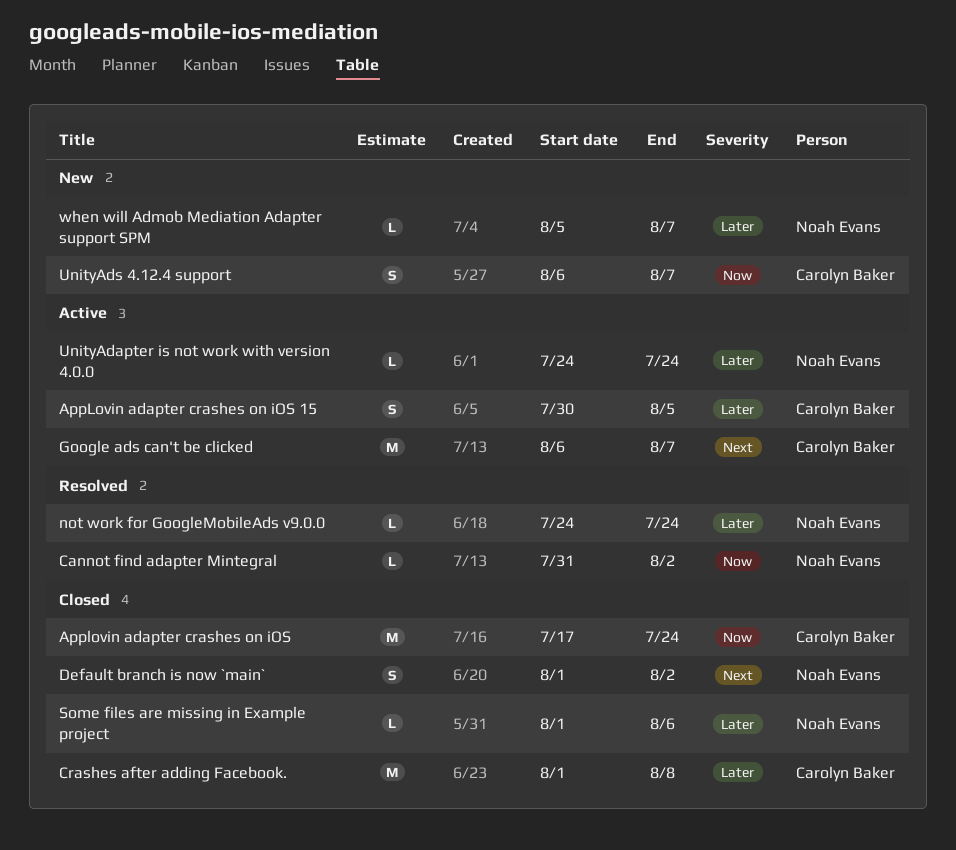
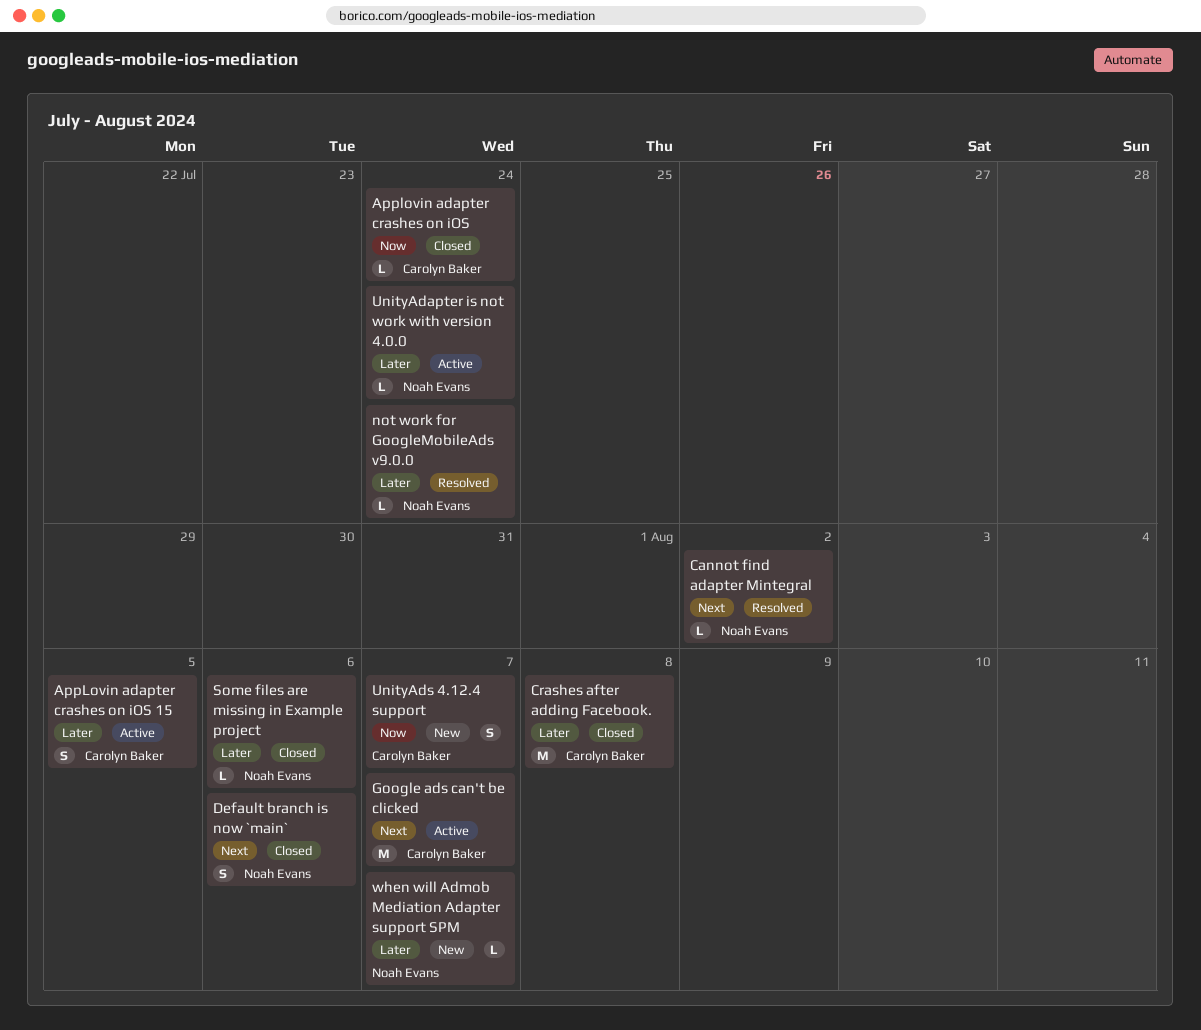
Applovin adapter crashes on iOS, estimate: M -> L
Cannot find adapter Mintegral, priority: Now -> Next
Default branch is now `main`, due: Aug 2 -> Aug 6

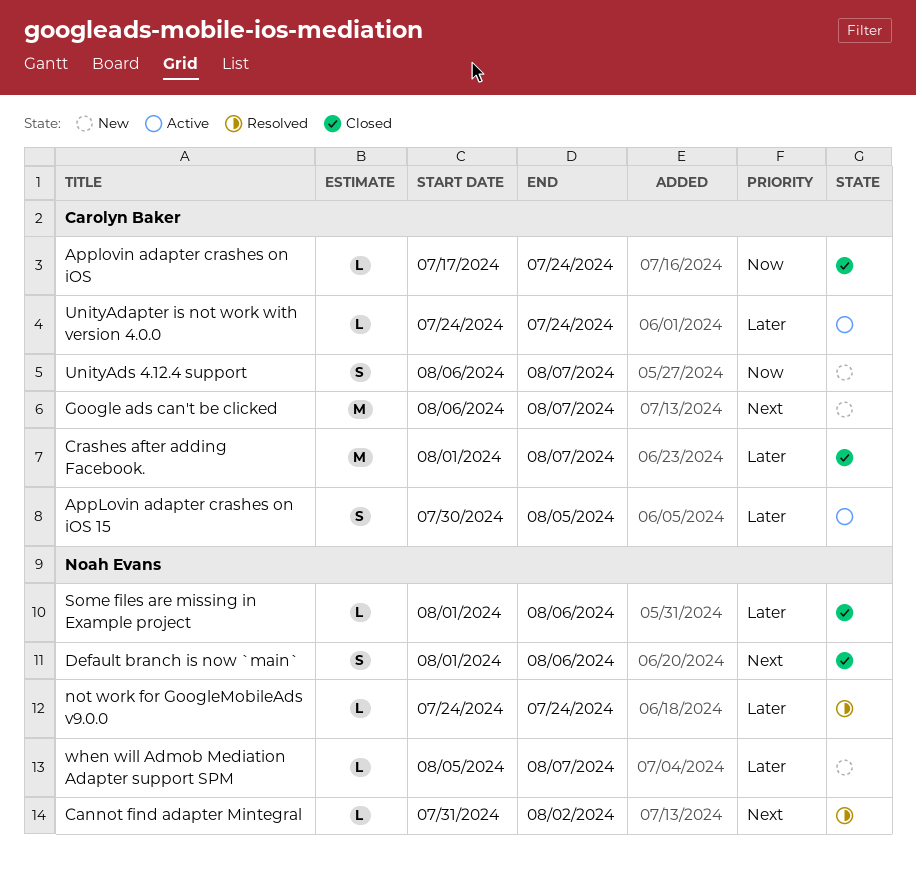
Crashes after adding Facebook., due: Aug 8 -> Aug 7
Google ads can't be clicked, status: Active -> New
UnityAdapter is not work with version 4.0.0, owner: Noah Evans -> Carolyn Baker

